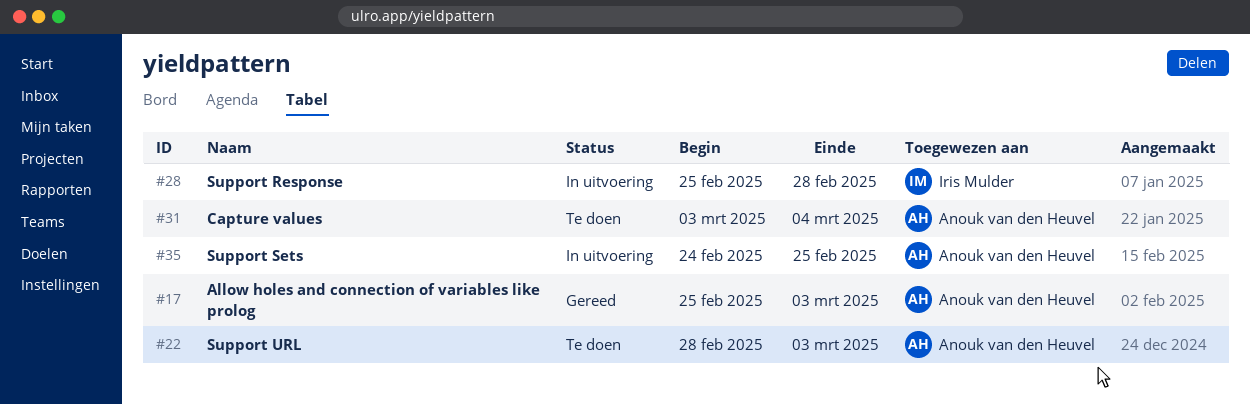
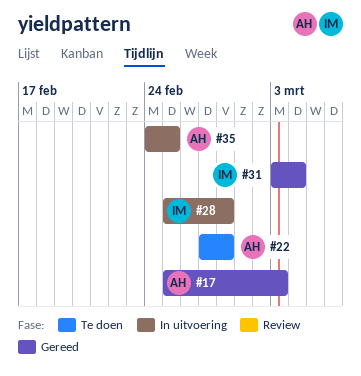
#22, start: Feb 28 -> Feb 27
#22, due: Mar 3 -> Feb 28
#31, status: Te doen -> Gereed
#31, owner: Anouk van den Heuvel -> Iris Mulder

